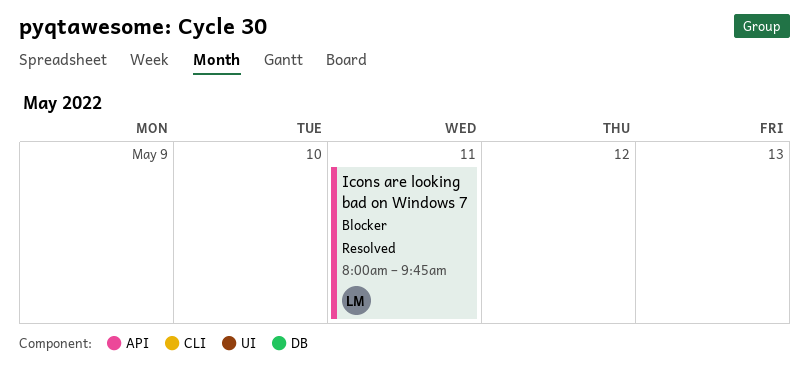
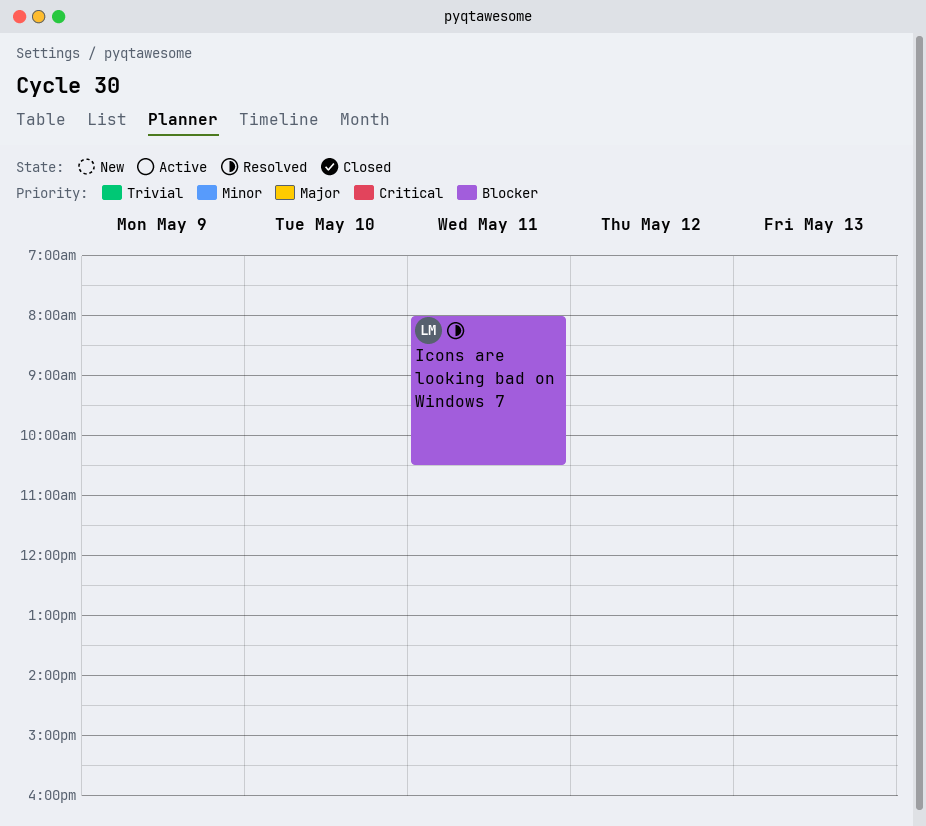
Icons are looking bad on Windows 7, ends: 09:45 -> 10:30

